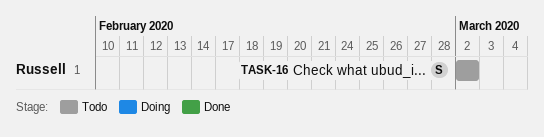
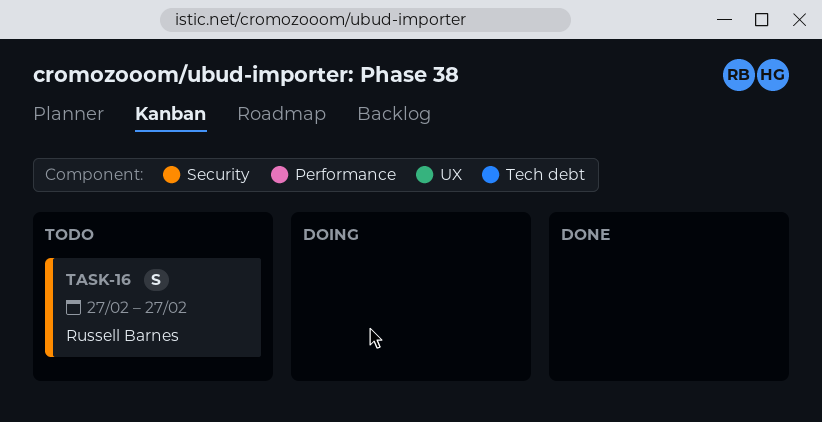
TASK-16, start: Mar 2 -> Feb 27
TASK-16, due: Mar 2 -> Feb 27

